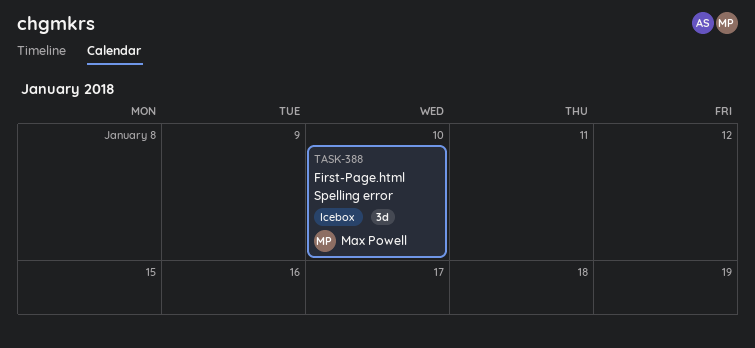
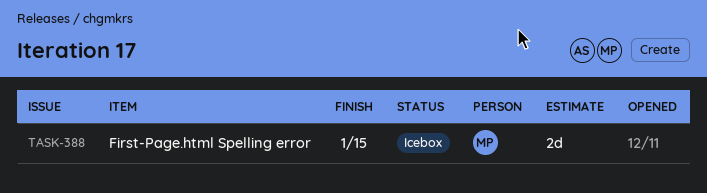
TASK-388, estimate: 3d -> 2d
TASK-388, due: Jan 10 -> Jan 15

